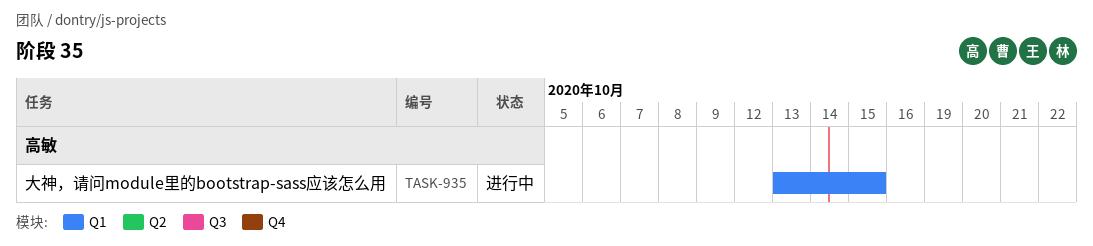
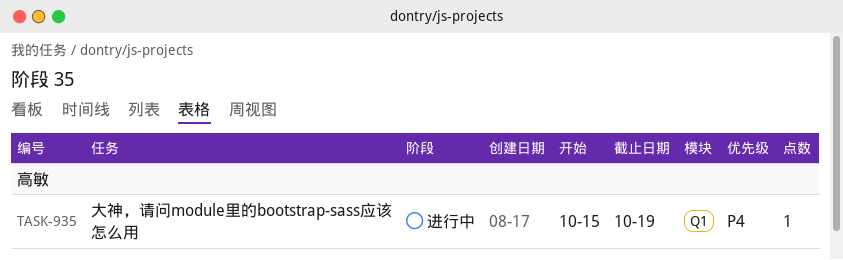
TASK-935, start: Oct 13 -> Oct 15
TASK-935, due: Oct 15 -> Oct 19

